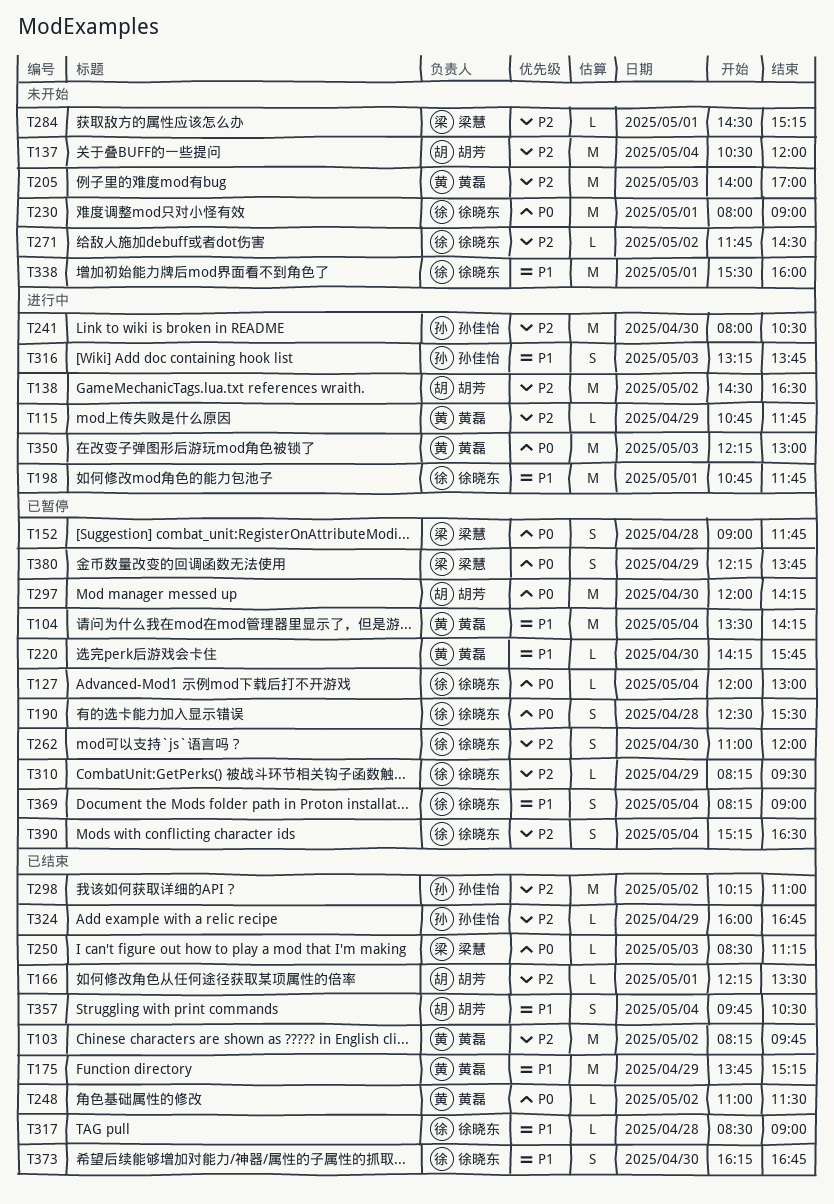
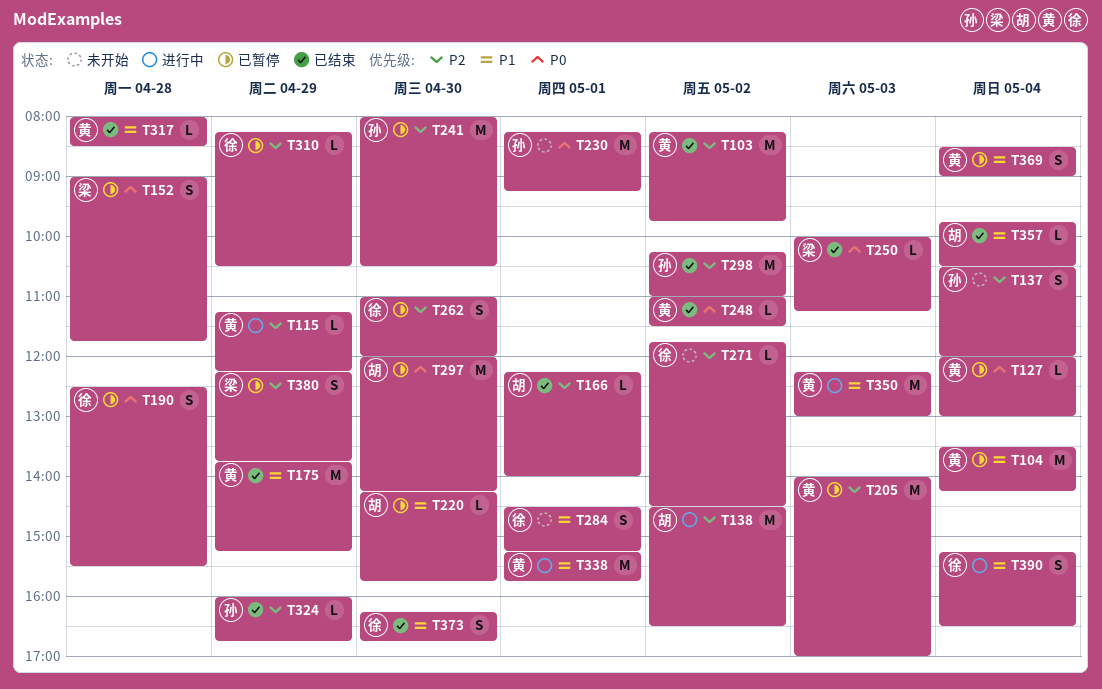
T115, begins: 10:45 -> 11:15
T115, ends: 11:45 -> 12:15
T127, owner: 徐晓东 -> 黄磊
T137, owner: 胡芳 -> 孙佳怡
T137, estimate: M -> S
T166, ends: 13:30 -> 14:00
T198: present -> none
T205, status: 未开始 -> 已暂停
T220, owner: 黄磊 -> 胡芳
T230, owner: 徐晓东 -> 孙佳怡
T230, begins: 08:00 -> 08:15
T230, ends: 09:00 -> 09:15
T241, status: 进行中 -> 已暂停
T250, begins: 08:30 -> 10:00
T284, owner: 梁慧 -> 徐晓东
T284, priority: P2 -> P1
T284, estimate: L -> S
T310, ends: 09:30 -> 10:30
T316: present -> none
T317, owner: 徐晓东 -> 黄磊
T317, begins: 08:30 -> 08:00
T317, ends: 09:00 -> 08:30
T338, status: 未开始 -> 进行中
T338, owner: 徐晓东 -> 黄磊
T338, begins: 15:30 -> 15:15
T338, ends: 16:00 -> 15:45
T350, priority: P0 -> P1
T357, estimate: S -> L
T369, owner: 徐晓东 -> 黄磊
T369, begins: 08:15 -> 08:30
T380, priority: P0 -> P2
T390, status: 已暂停 -> 进行中
T390, priority: P2 -> P1

